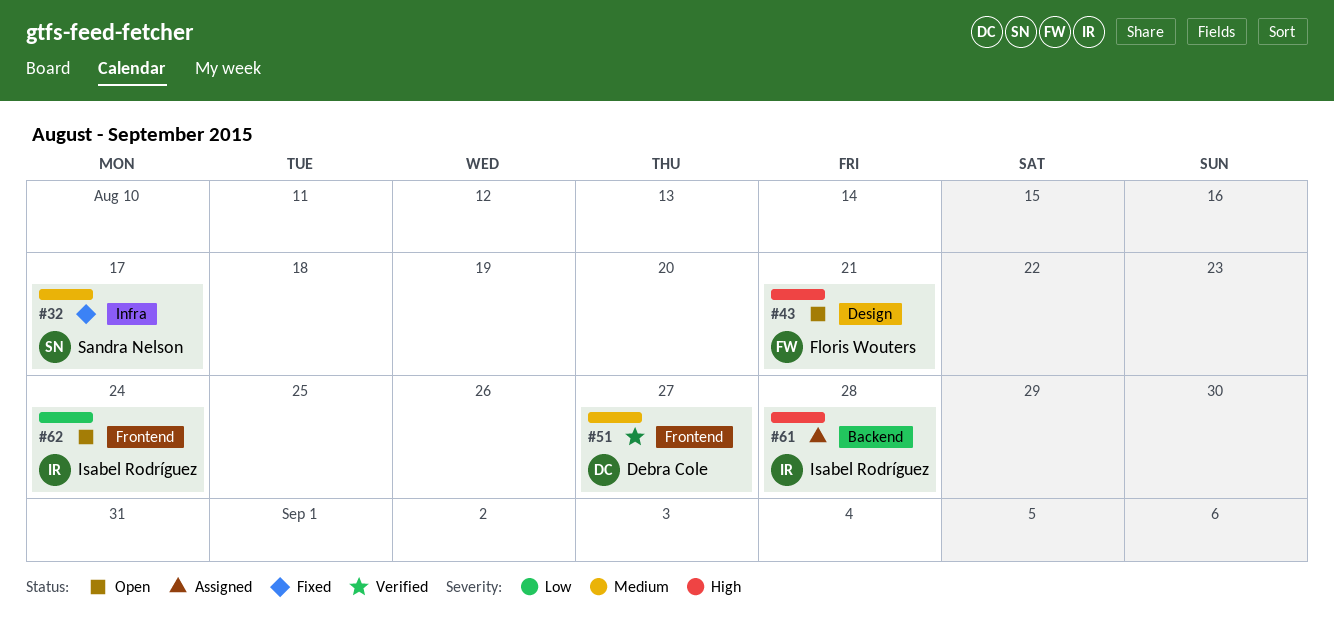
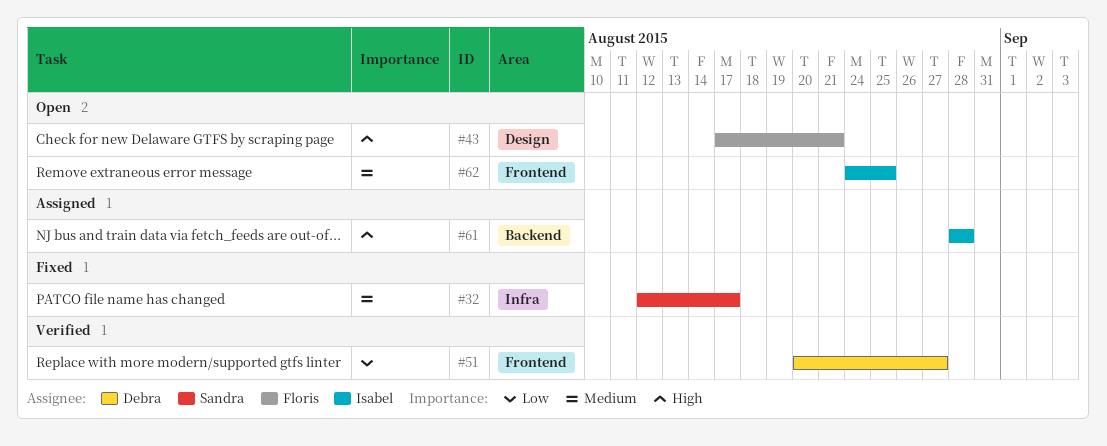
#51, priority: Medium -> Low
#62, priority: Low -> Medium
#62, due: Aug 24 -> Aug 25

